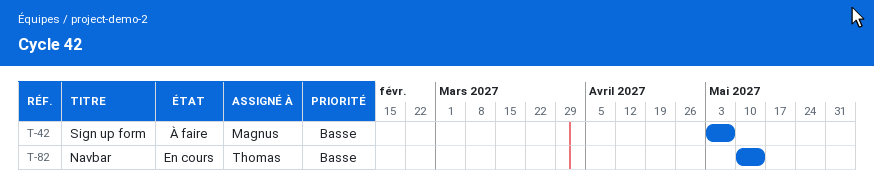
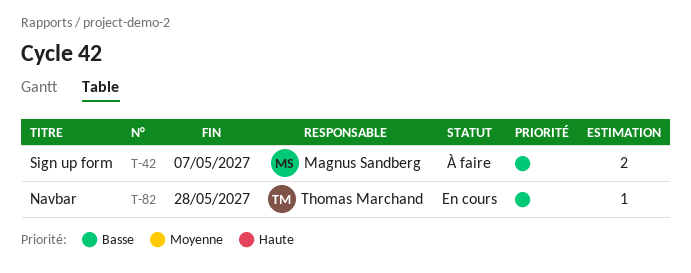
T-82, due: May 14 -> May 28

